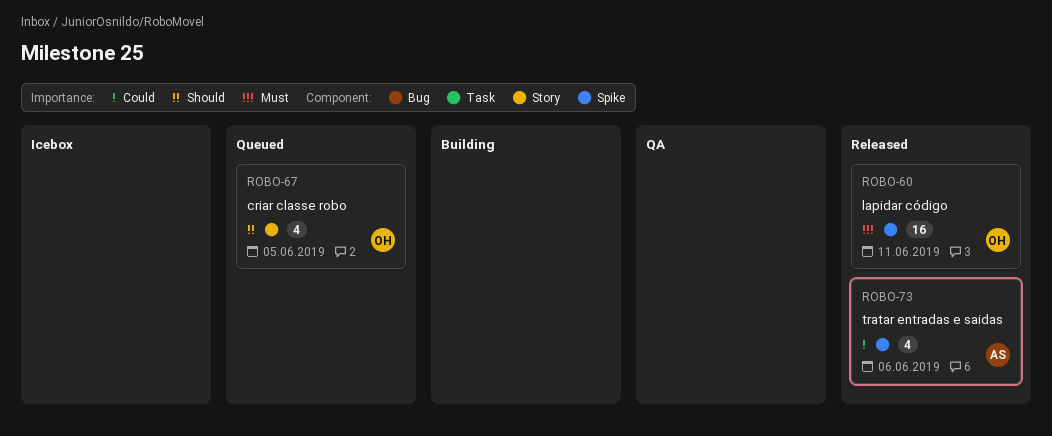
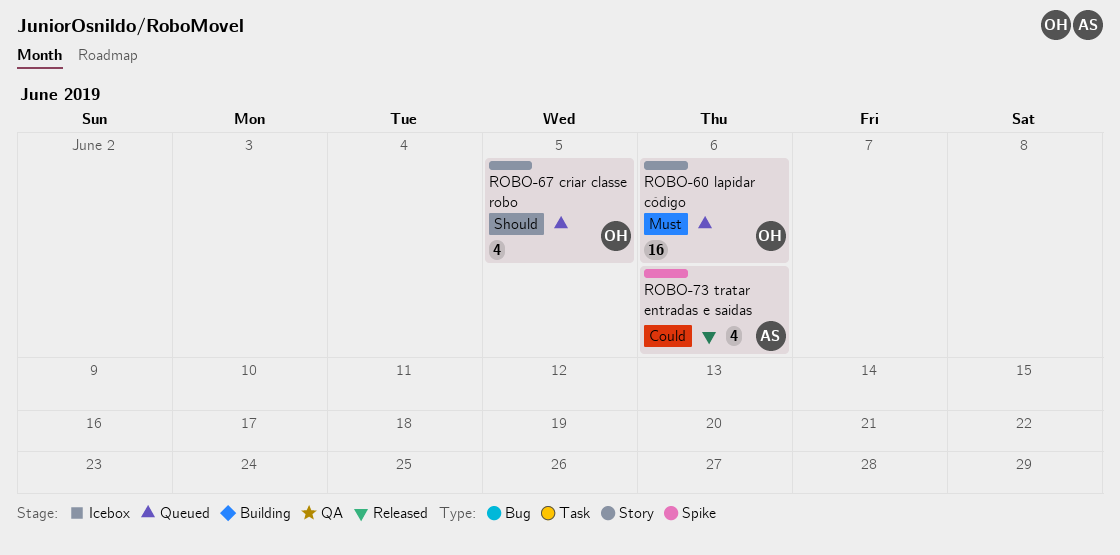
ROBO-60, status: Released -> Queued
ROBO-60, label: Spike -> Story
ROBO-60, due: Jun 11 -> Jun 6

